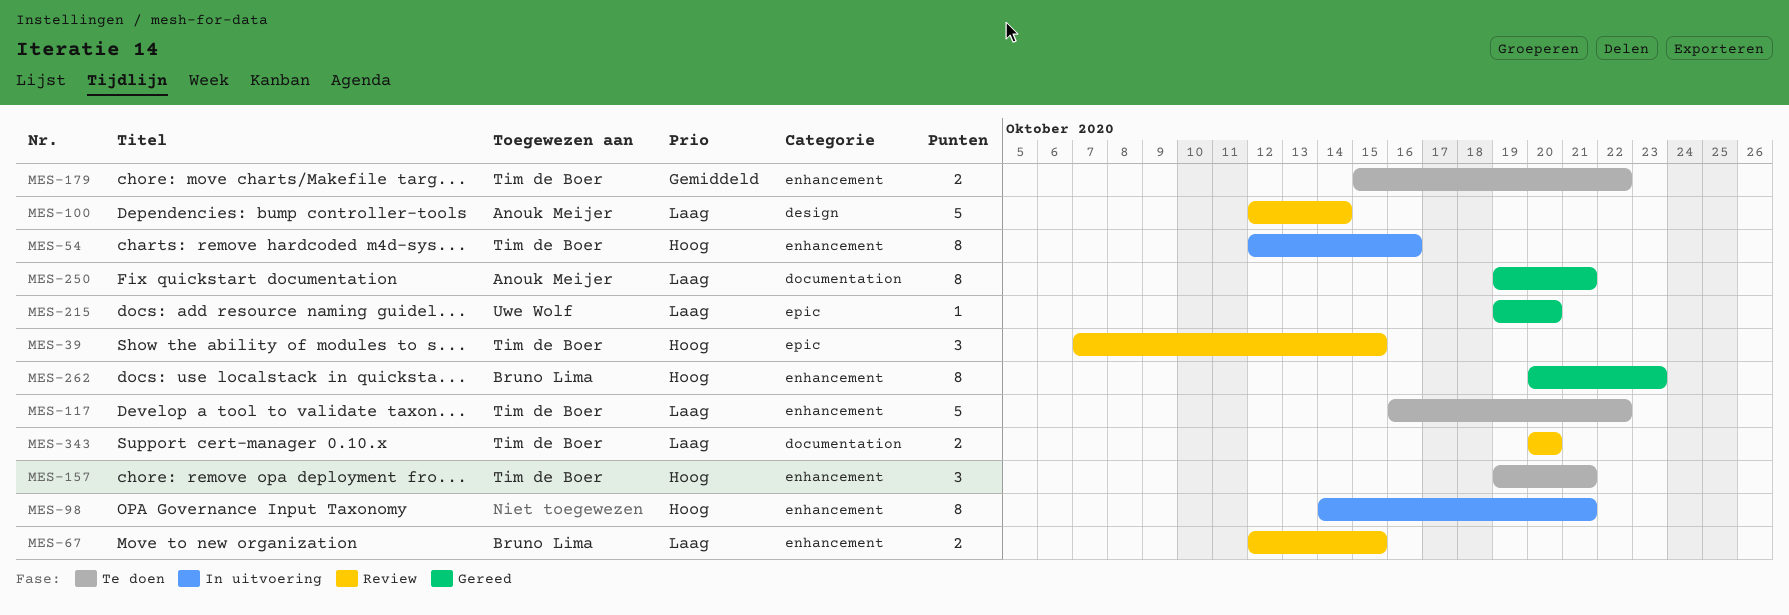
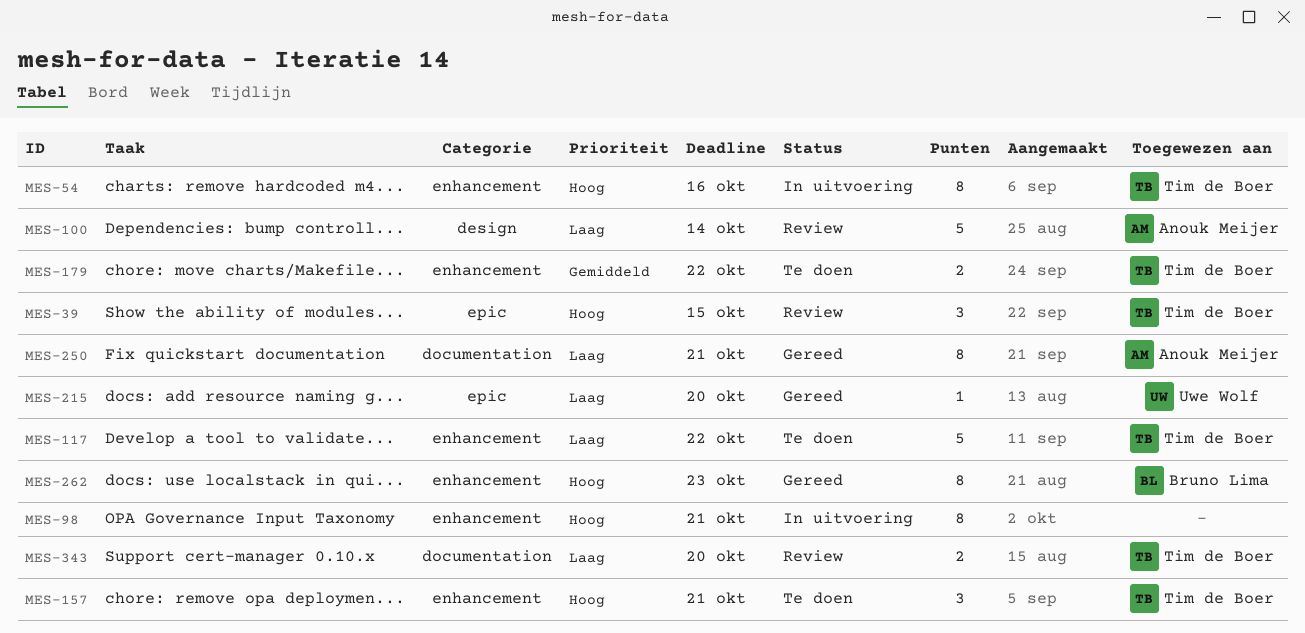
MES-67: present -> none

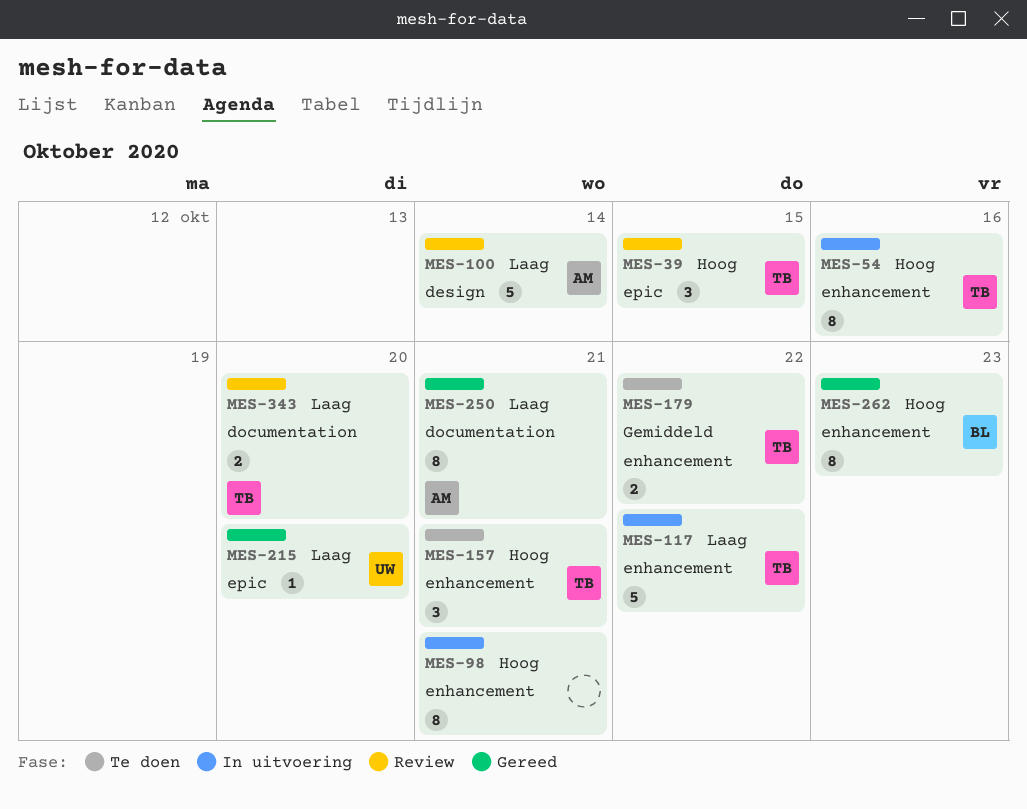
MES-117, status: Te doen -> In uitvoering

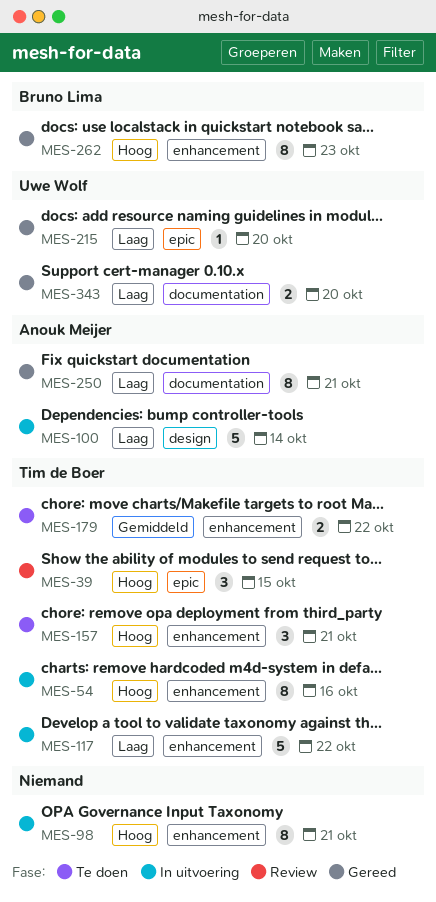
MES-100, status: Review -> In uitvoering
MES-343, status: Review -> Gereed
MES-343, owner: Tim de Boer -> Uwe Wolf

